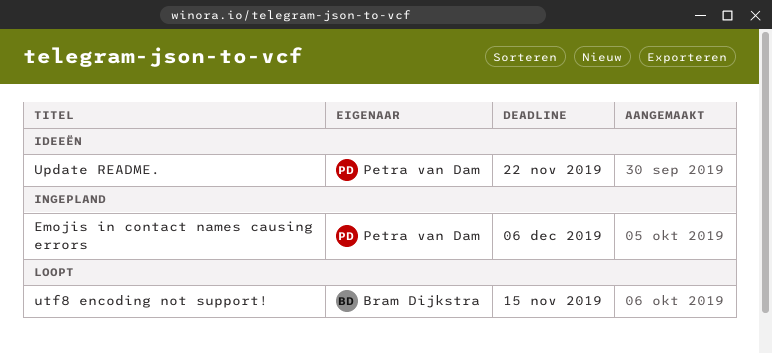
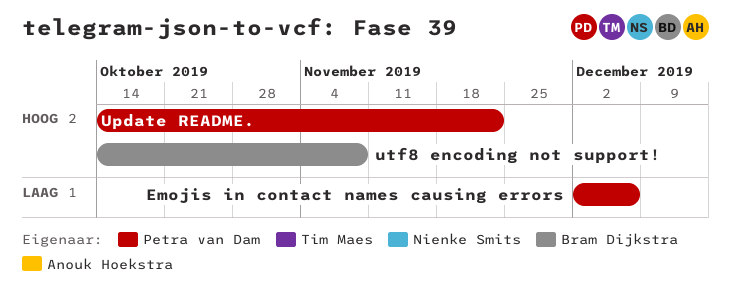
utf8 encoding not support!, due: Nov 15 -> Nov 8

